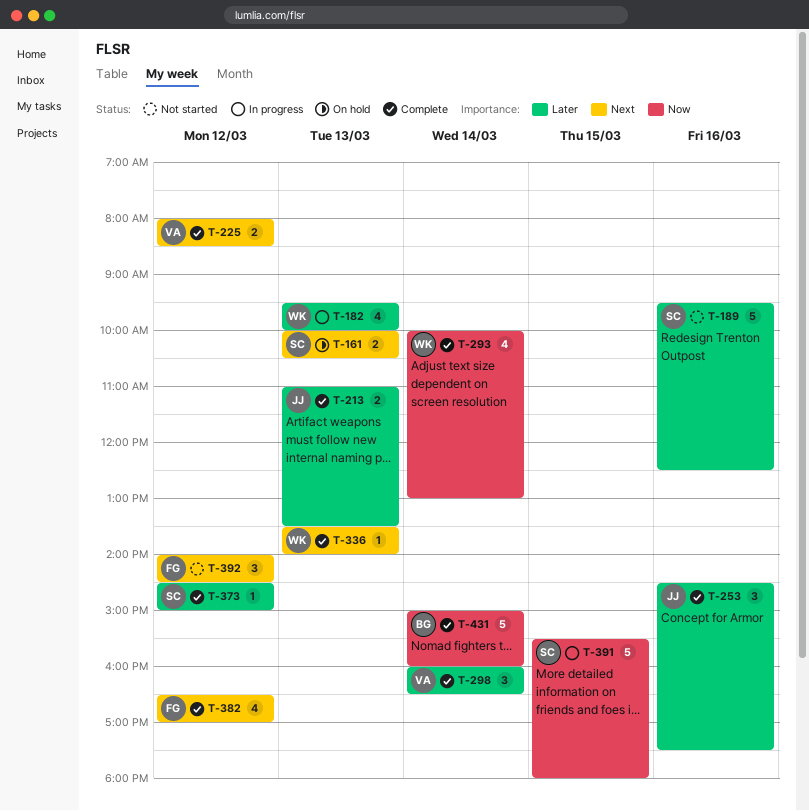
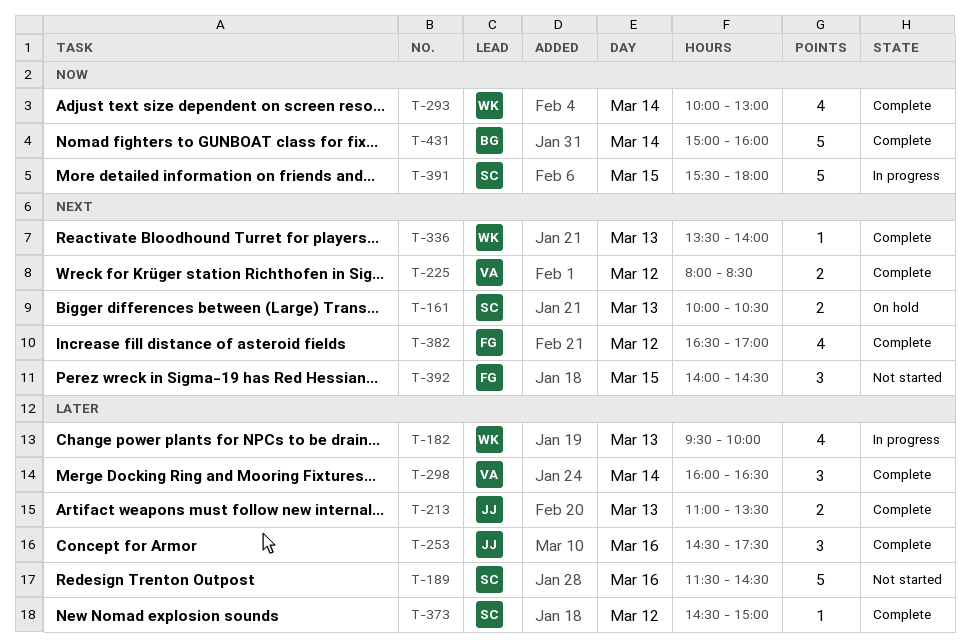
T-189, begins: 09:30 -> 11:30
T-189, ends: 12:30 -> 14:30
T-392, day: Mar 12 -> Mar 15

